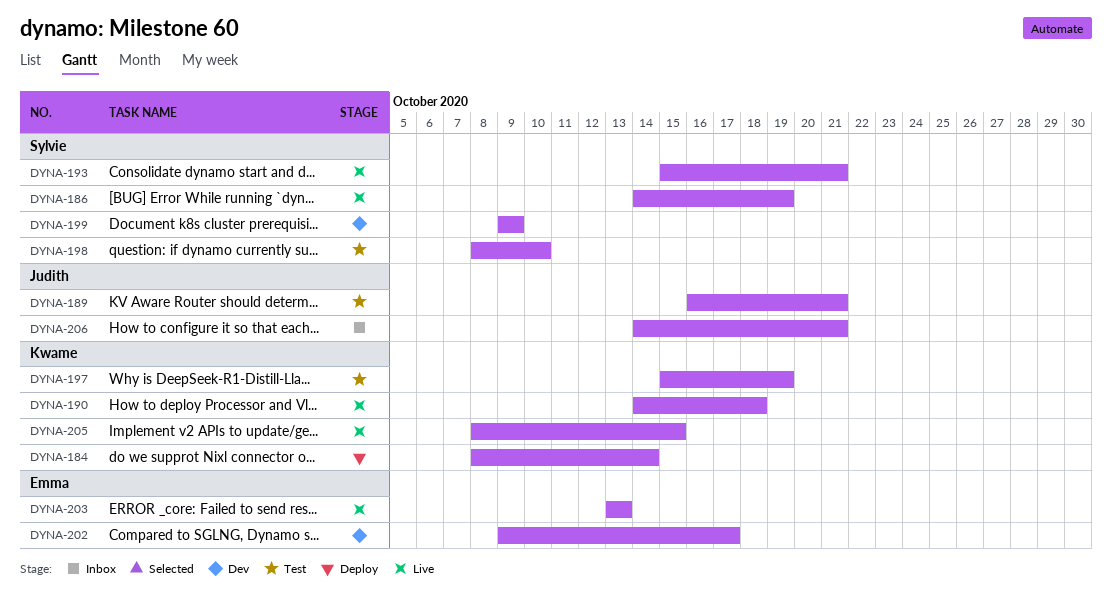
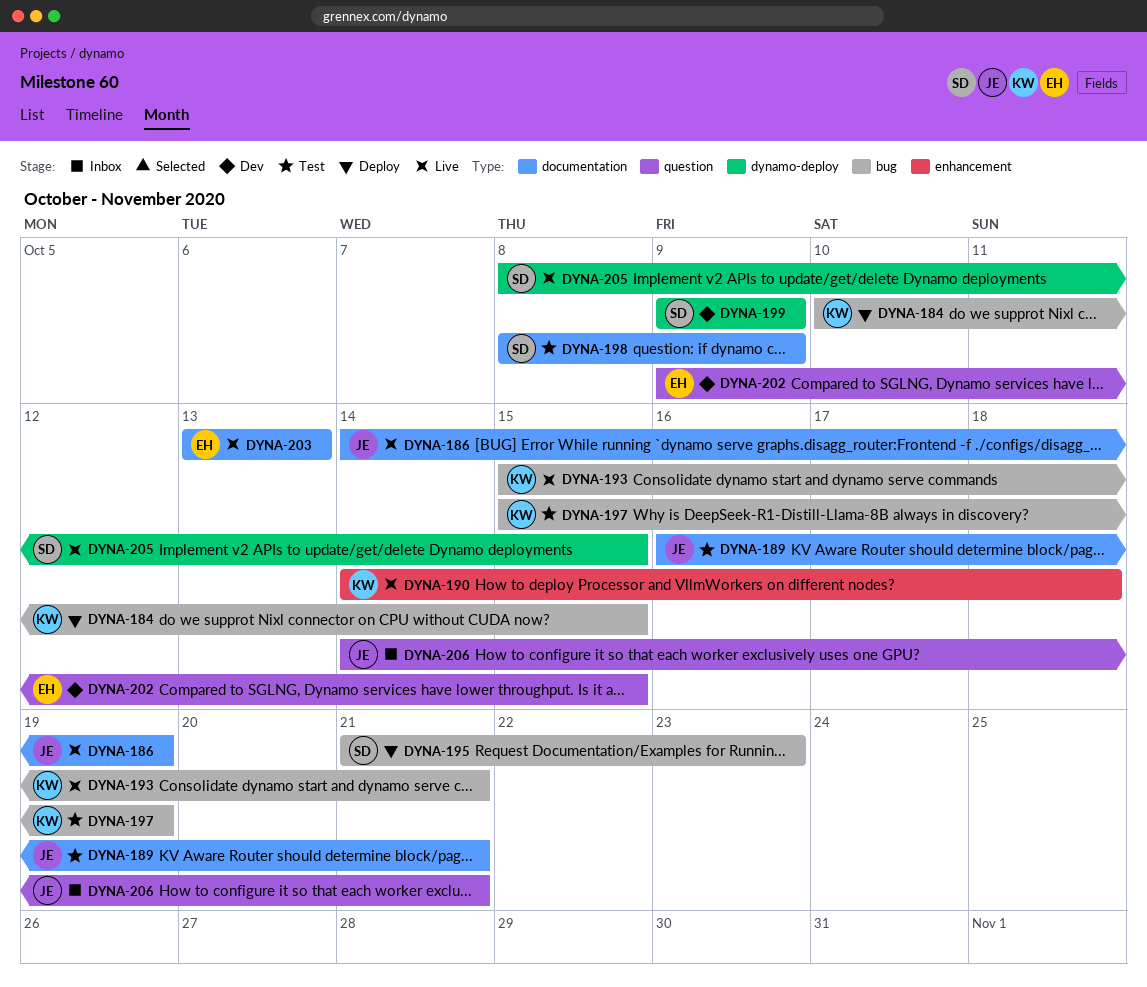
DYNA-184, start: Oct 8 -> Oct 10
DYNA-184, due: Oct 14 -> Oct 15
DYNA-186, owner: Sylvie -> Judith
DYNA-193, owner: Sylvie -> Kwame
DYNA-195: none -> present
DYNA-198, due: Oct 10 -> Oct 9
DYNA-202, due: Oct 17 -> Oct 15
DYNA-205, owner: Kwame -> Sylvie

